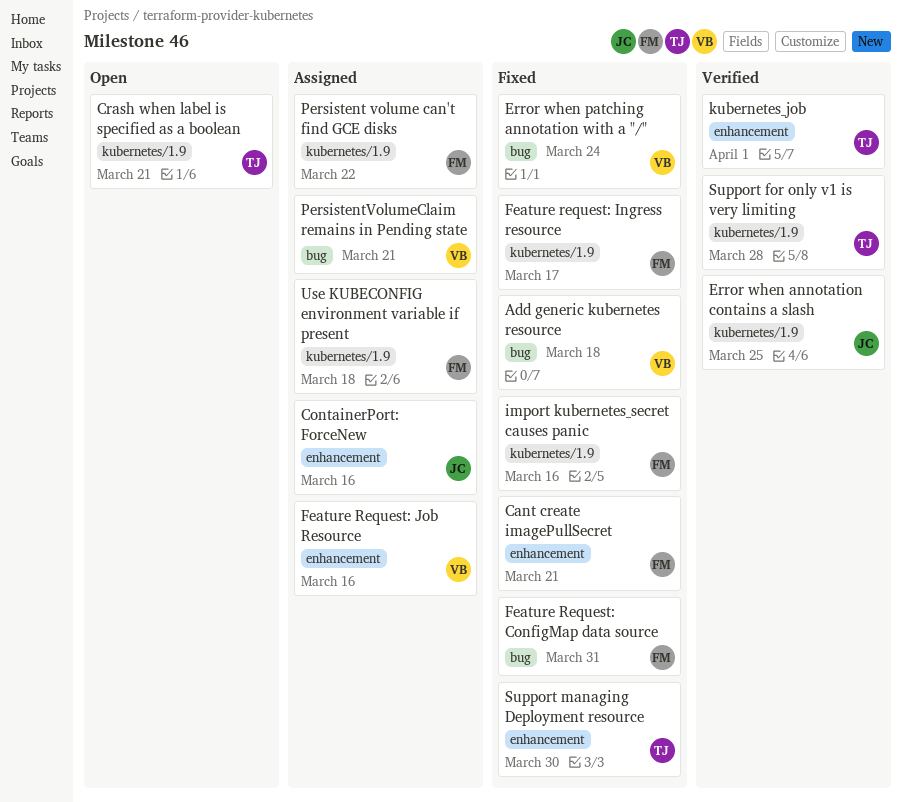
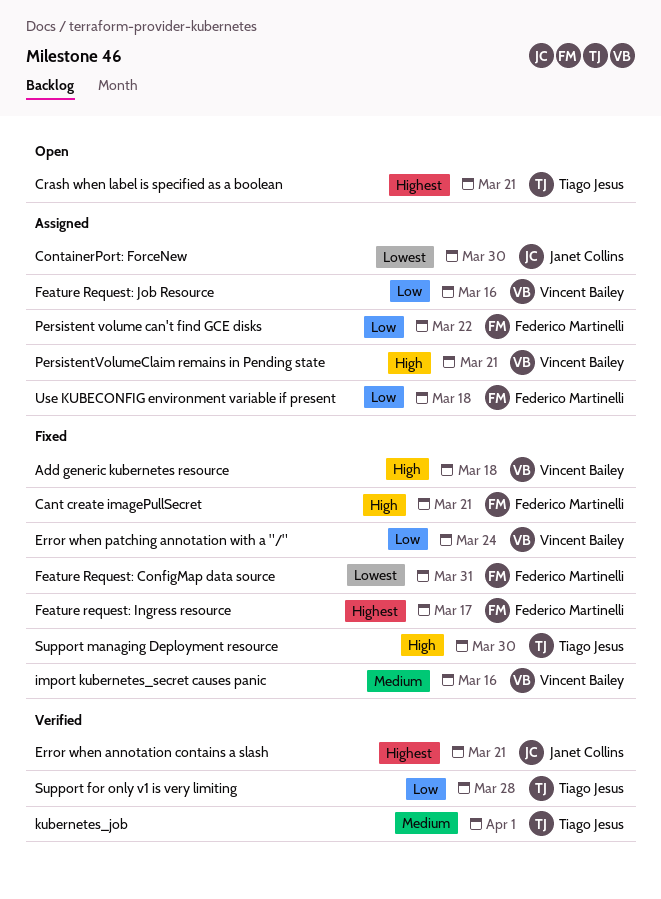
ContainerPort: ForceNew, due: Mar 16 -> Mar 30
Error when annotation contains a slash, due: Mar 25 -> Mar 21
import kubernetes_secret causes panic, owner: Federico Martinelli -> Vincent Bailey

